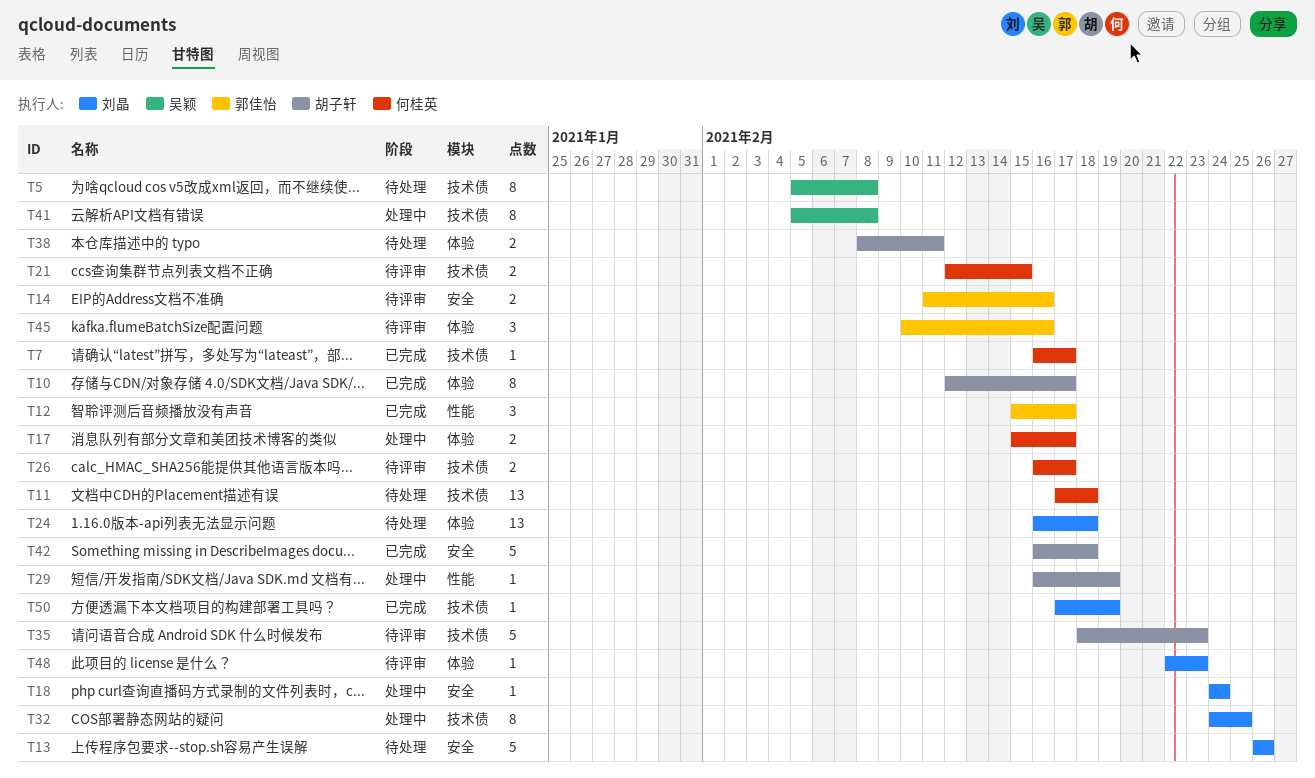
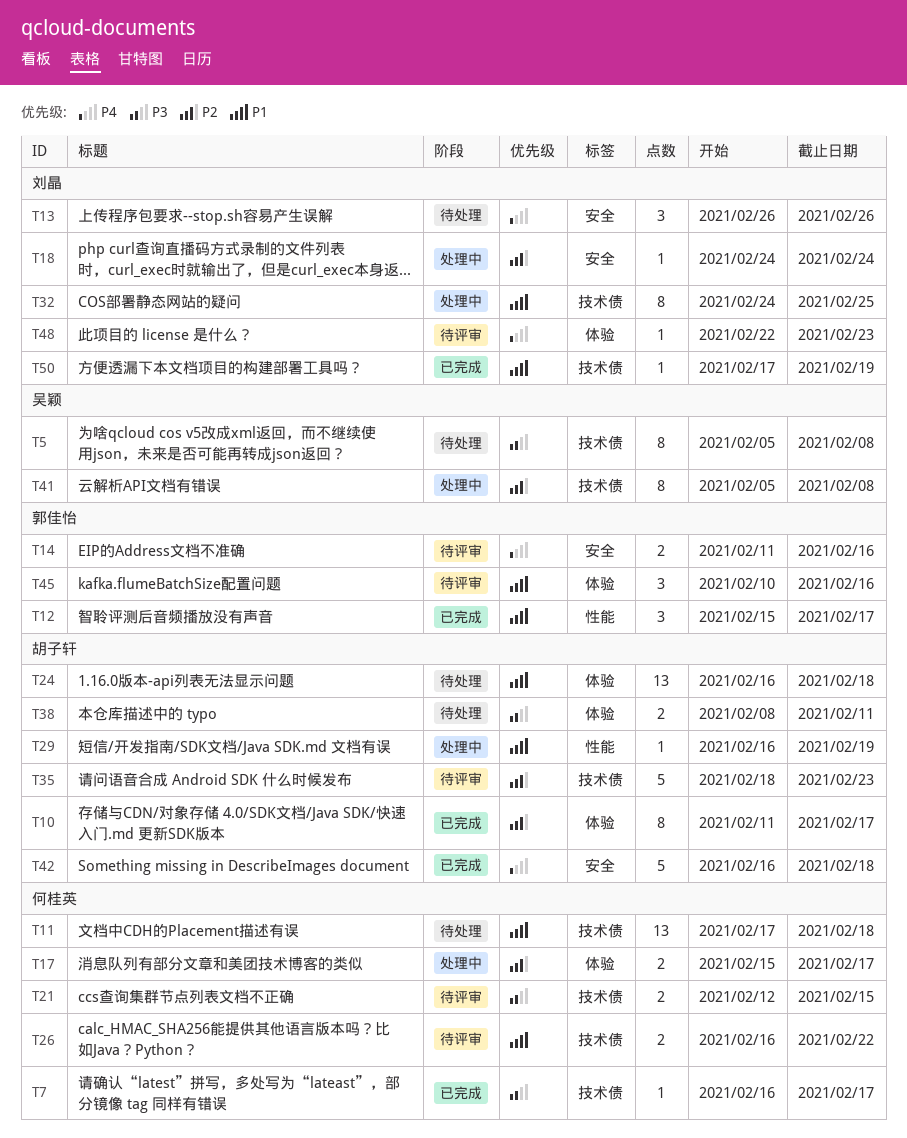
T10, start: Feb 12 -> Feb 11
T13, estimate: 5 -> 3
T24, owner: 刘晶 -> 胡子轩
T26, due: Feb 17 -> Feb 22

